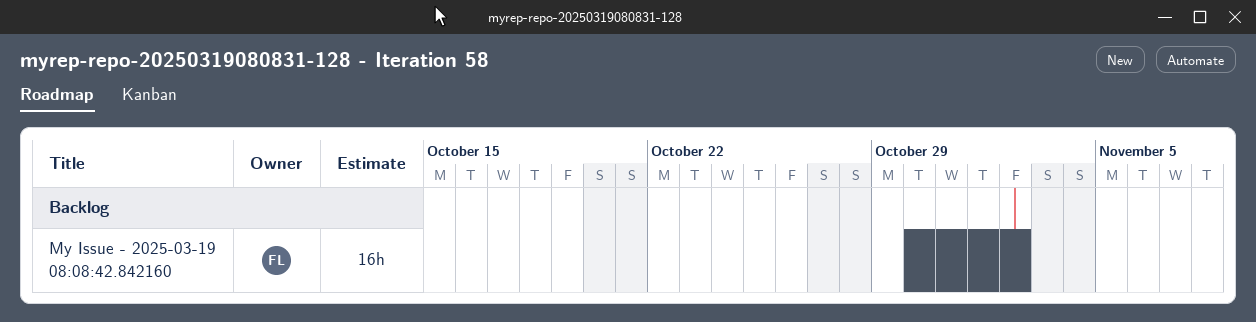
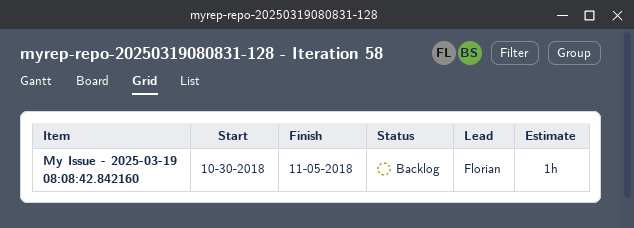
My Issue - 2025-03-19 08:08:42.842160, estimate: 16h -> 1h
My Issue - 2025-03-19 08:08:42.842160, due: Nov 2 -> Nov 5

